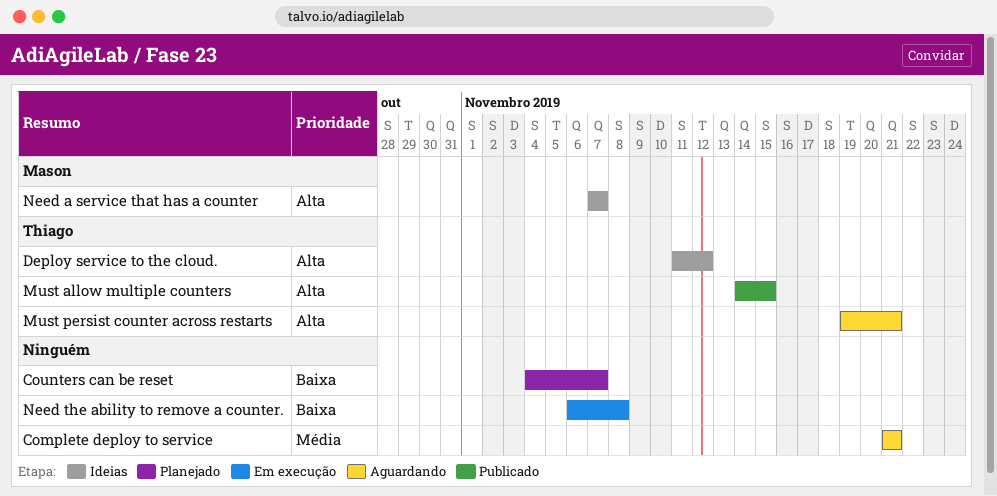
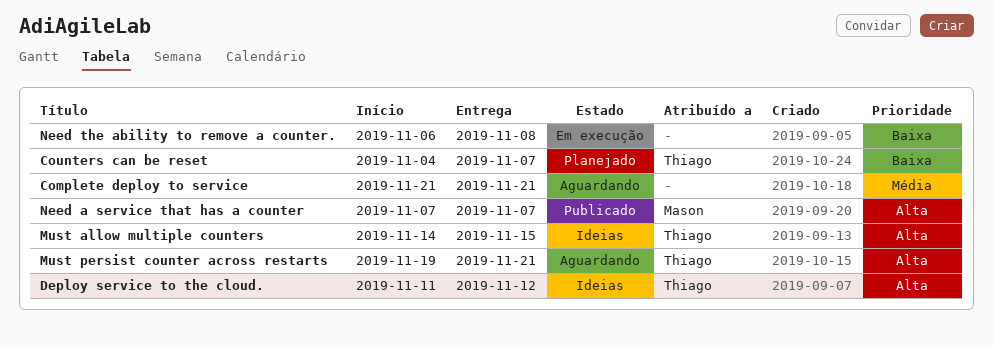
Counters can be reset, owner: none -> Thiago
Must allow multiple counters, status: Publicado -> Ideias
Need a service that has a counter, status: Ideias -> Publicado

